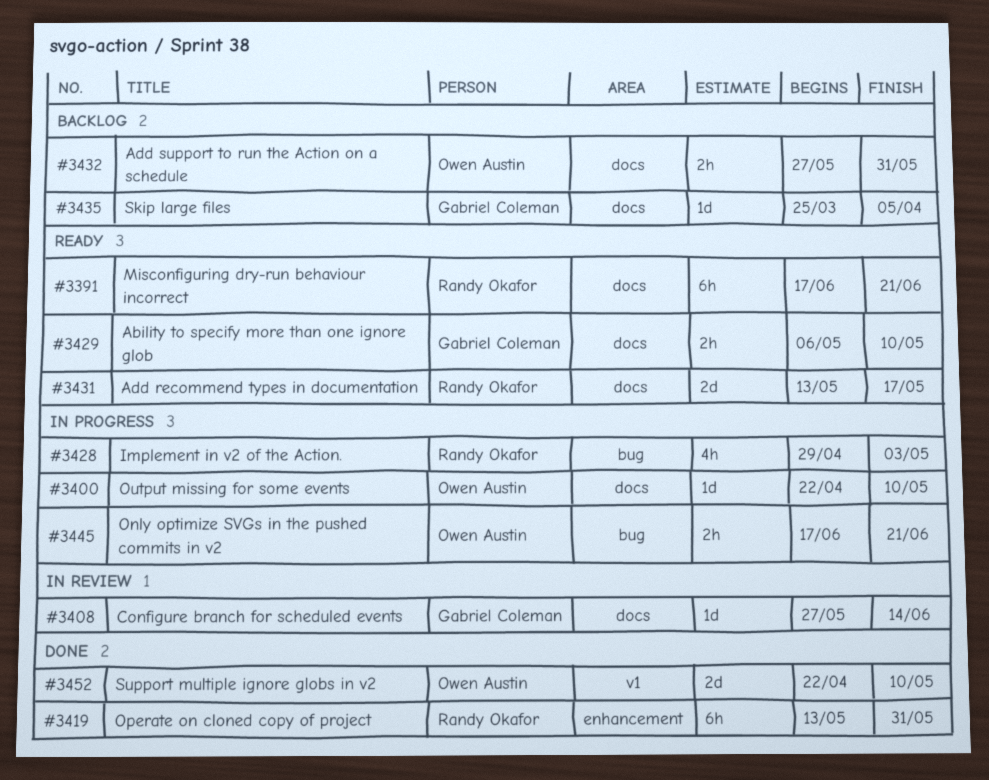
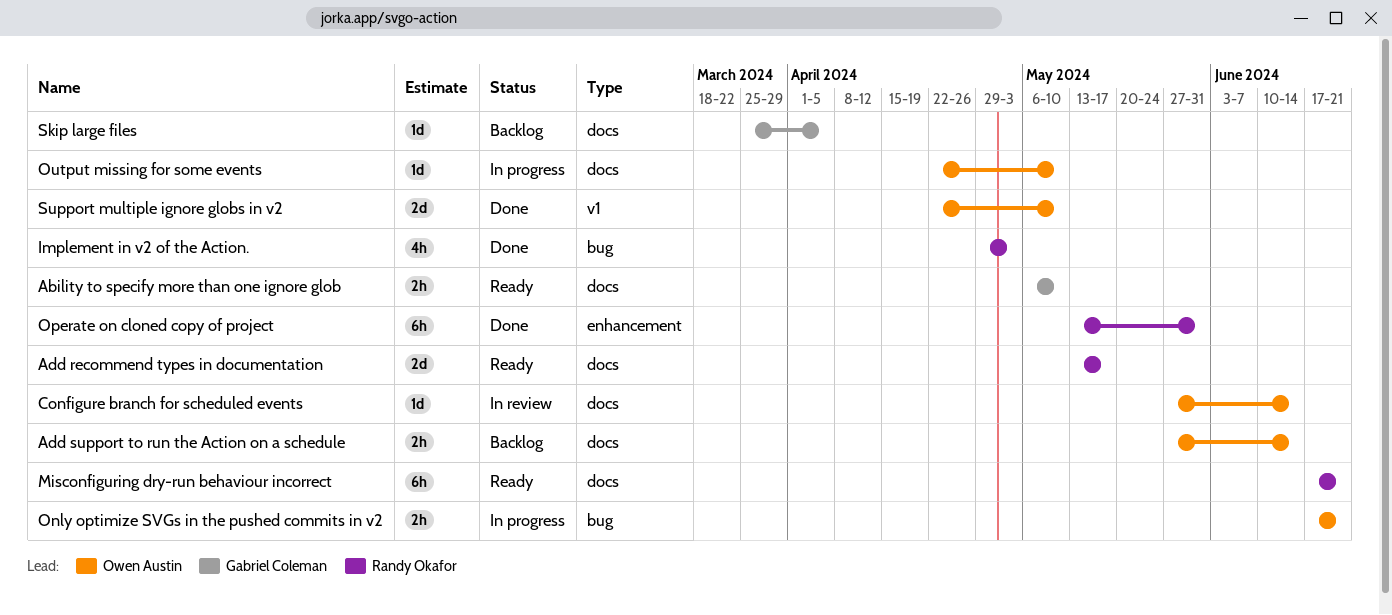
Add support to run the Action on a schedule, due: May 31 -> Jun 14
Configure branch for scheduled events, owner: Gabriel Coleman -> Owen Austin
Implement in v2 of the Action., status: In progress -> Done

